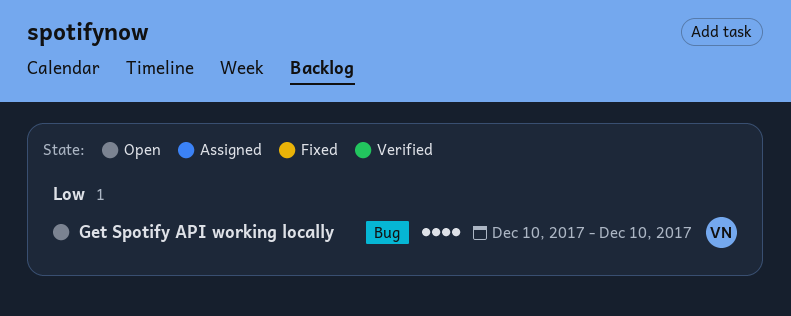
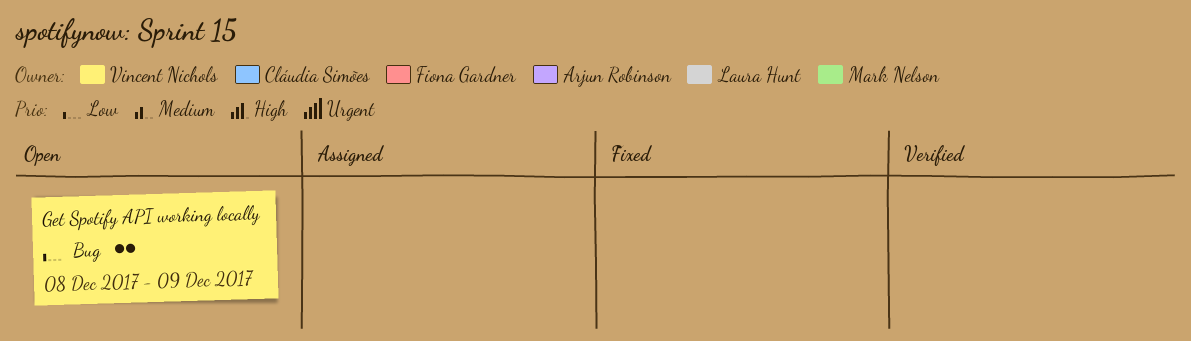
Get Spotify API working locally, estimate: 4 -> 2
Get Spotify API working locally, start: Dec 10 -> Dec 8
Get Spotify API working locally, due: Dec 10 -> Dec 9

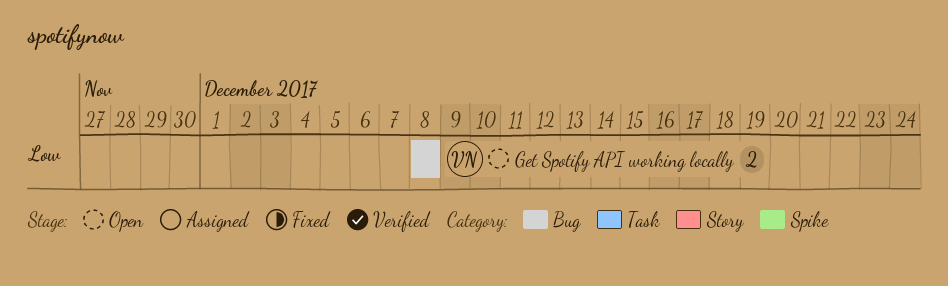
Get Spotify API working locally, due: Dec 9 -> Dec 8

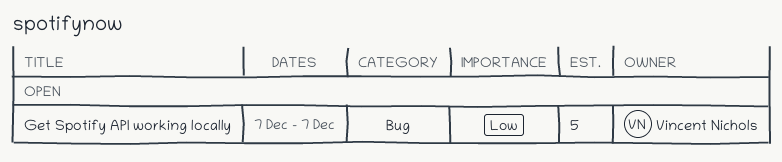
Get Spotify API working locally, estimate: 2 -> 5
Get Spotify API working locally, start: Dec 8 -> Dec 7
Get Spotify API working locally, due: Dec 8 -> Dec 7

